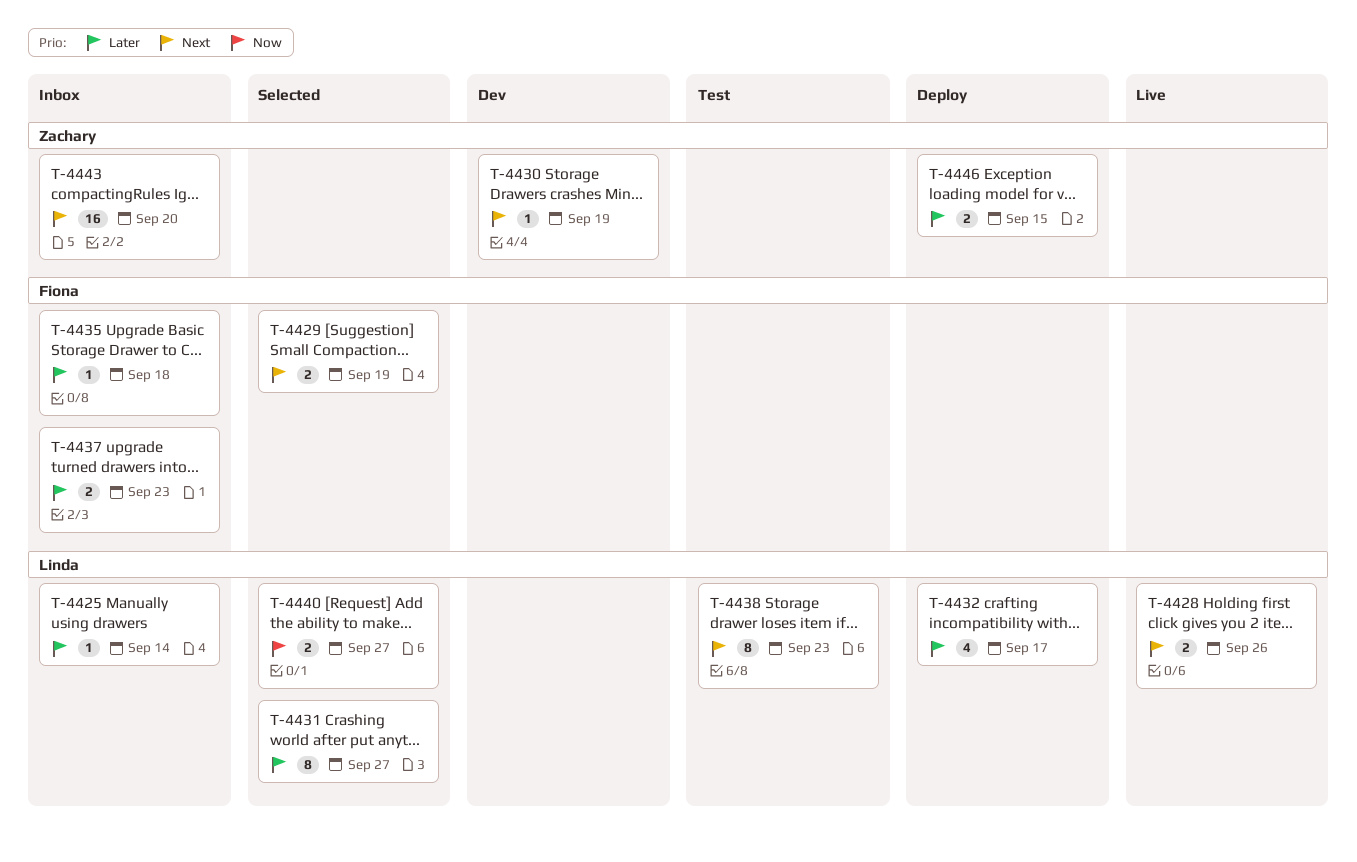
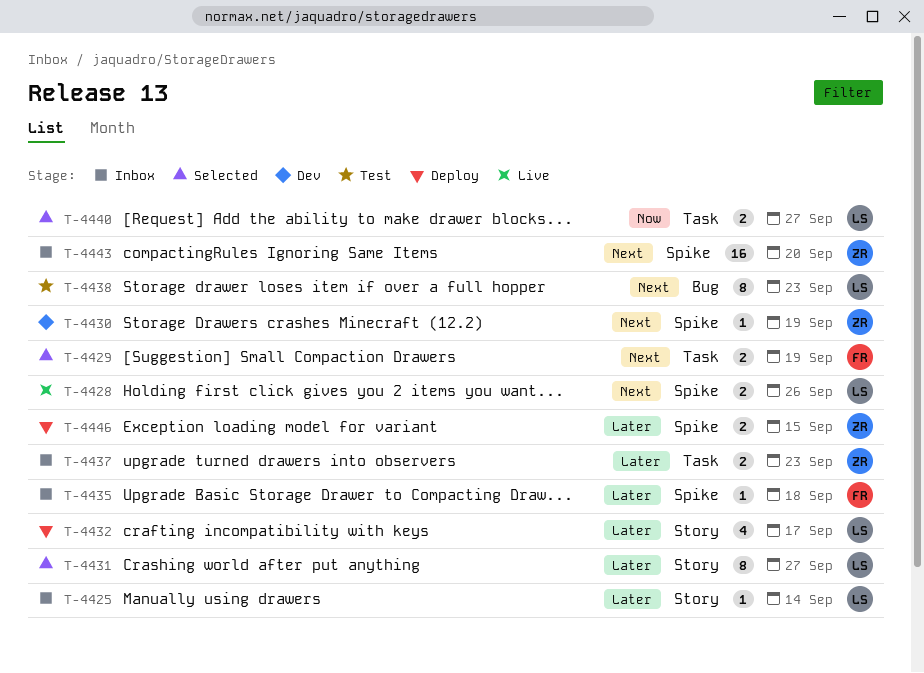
T-4437, owner: Fiona -> Zachary

